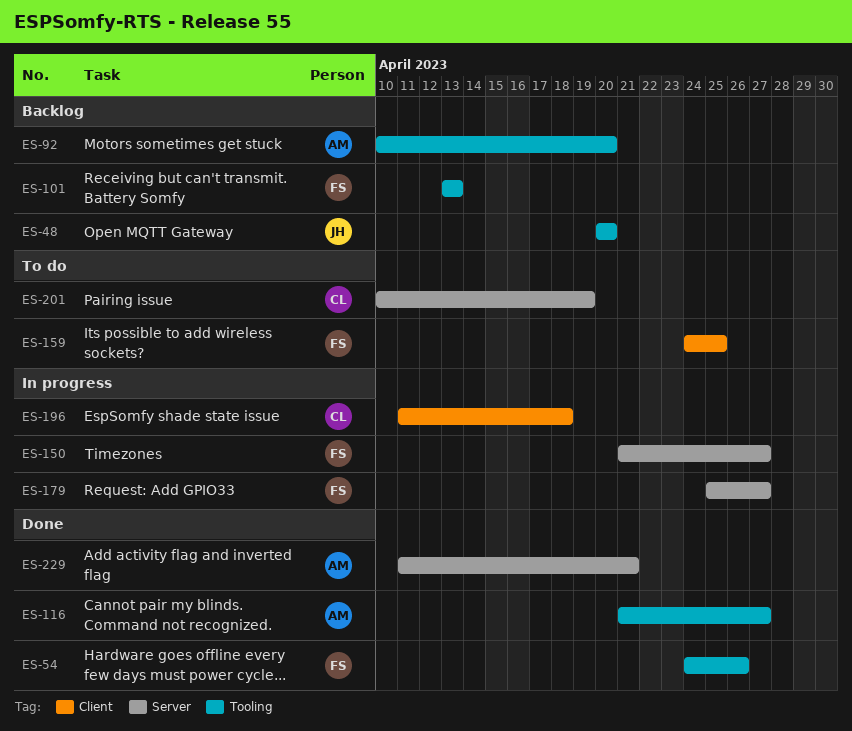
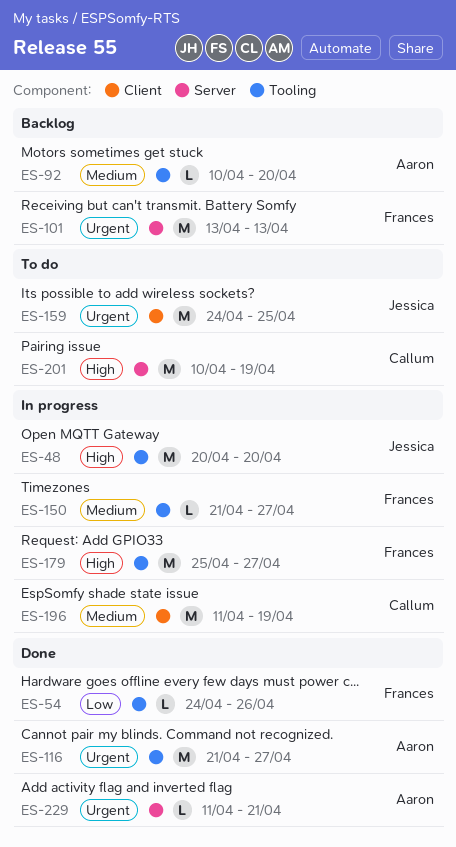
ES-48, status: Backlog -> In progress
ES-101, label: Tooling -> Server
ES-150, label: Server -> Tooling
ES-159, owner: Frances -> Jessica
ES-179, label: Server -> Tooling
ES-196, due: Apr 18 -> Apr 19

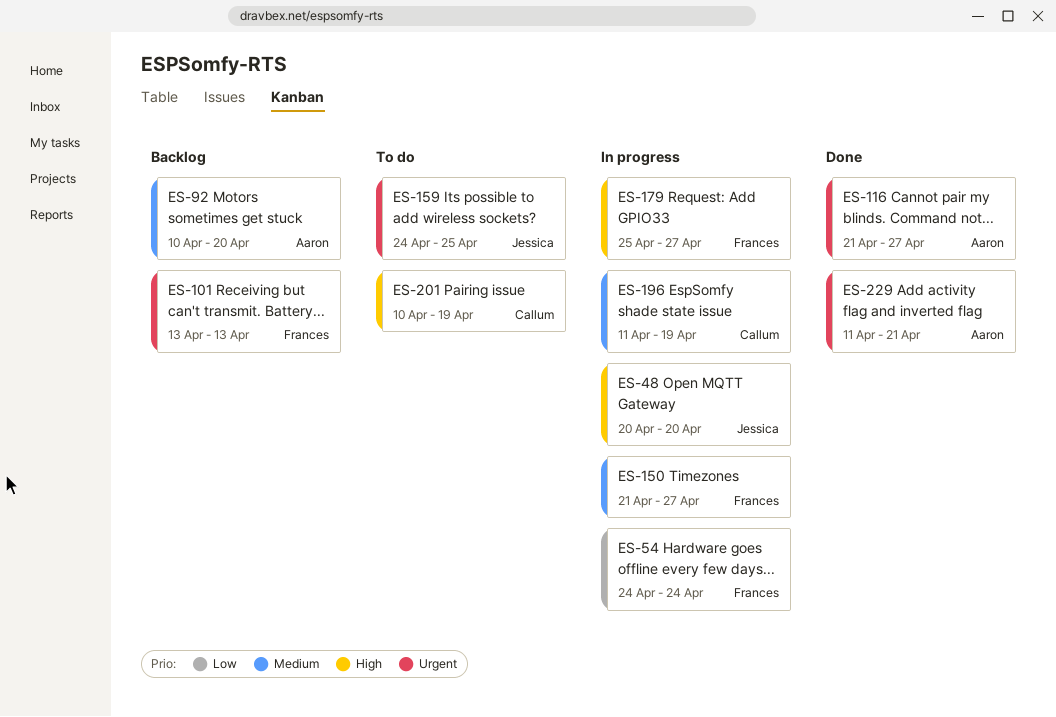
ES-54, status: Done -> In progress
ES-54, due: Apr 26 -> Apr 24

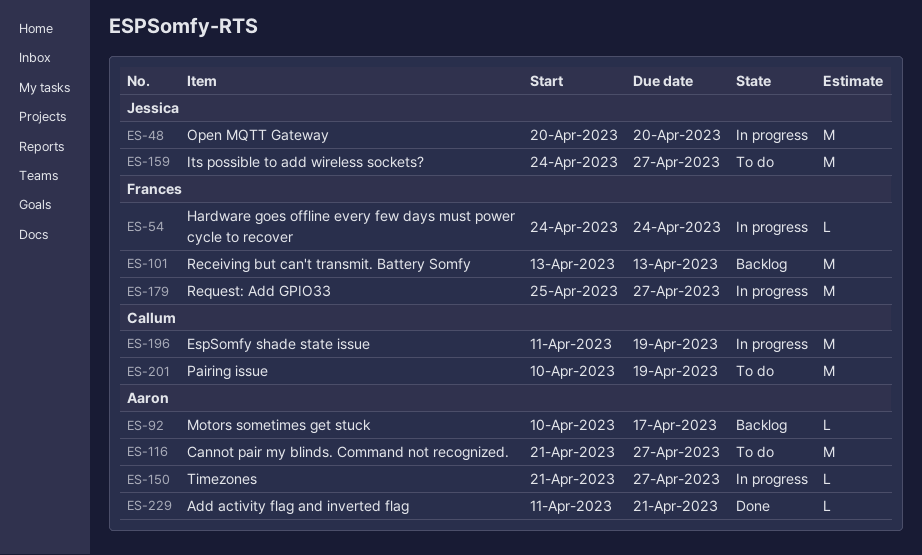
ES-92, due: Apr 20 -> Apr 17
ES-116, status: Done -> To do
ES-150, owner: Frances -> Aaron
ES-159, due: Apr 25 -> Apr 27

